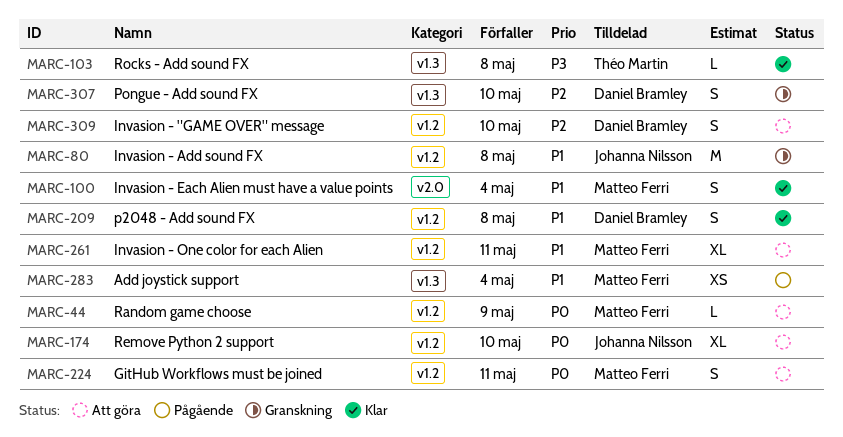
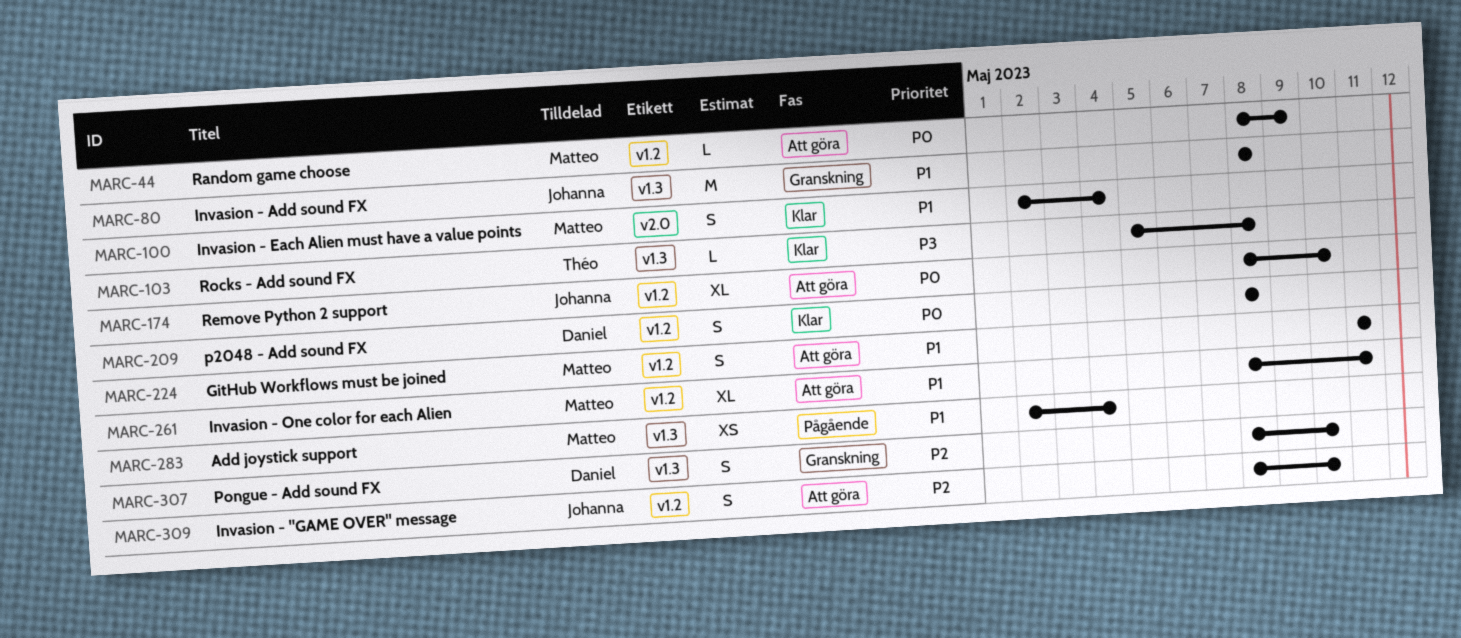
MARC-80, label: v1.2 -> v1.3
MARC-209, priority: P1 -> P0
MARC-224, priority: P0 -> P1
MARC-309, owner: Daniel Bramley -> Johanna Nilsson

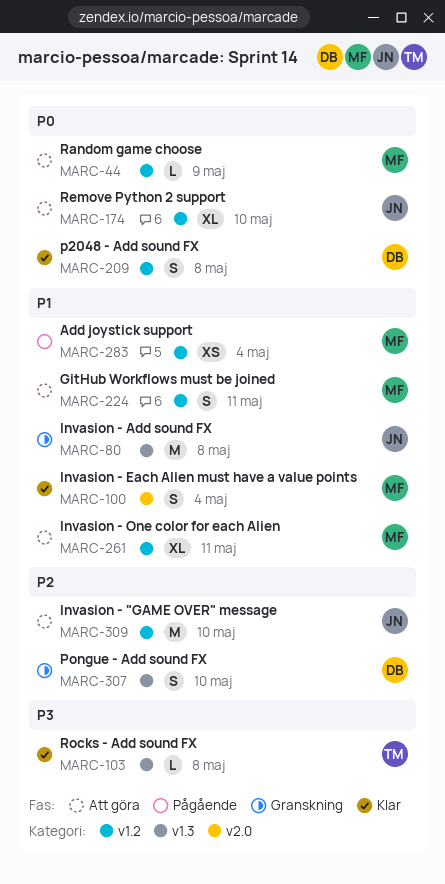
MARC-283, label: v1.3 -> v1.2
MARC-309, estimate: S -> M

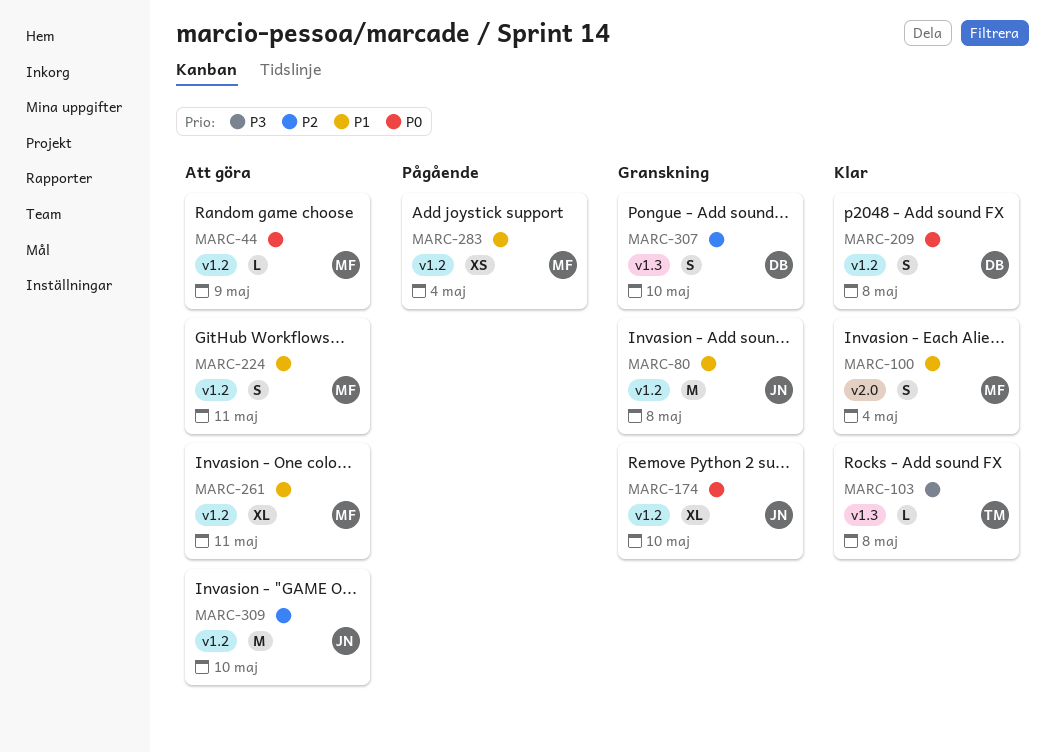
MARC-80, label: v1.3 -> v1.2
MARC-174, status: Att göra -> Granskning

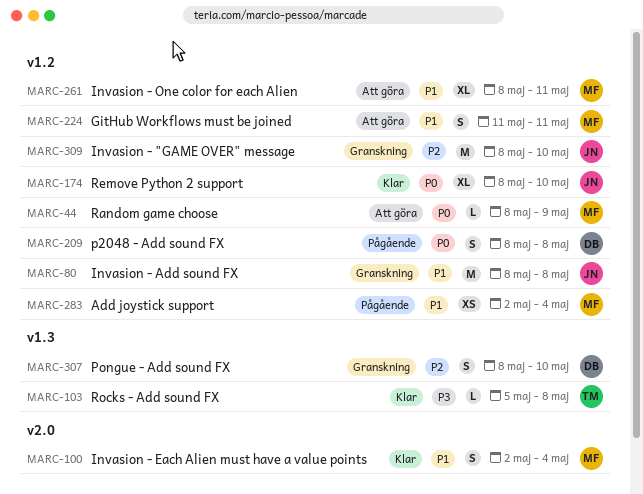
MARC-174, status: Granskning -> Klar
MARC-209, status: Klar -> Pågående
MARC-309, status: Att göra -> Granskning

